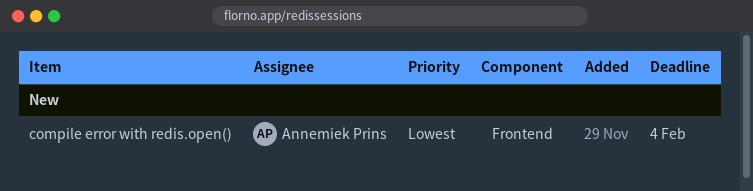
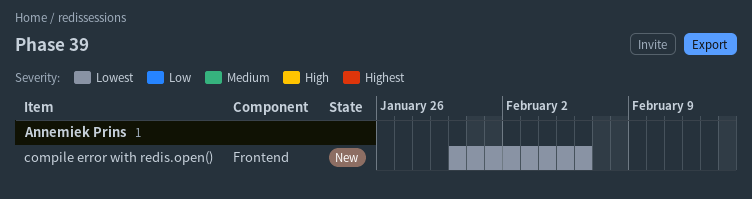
compile error with redis.open(), due: Feb 4 -> Feb 6

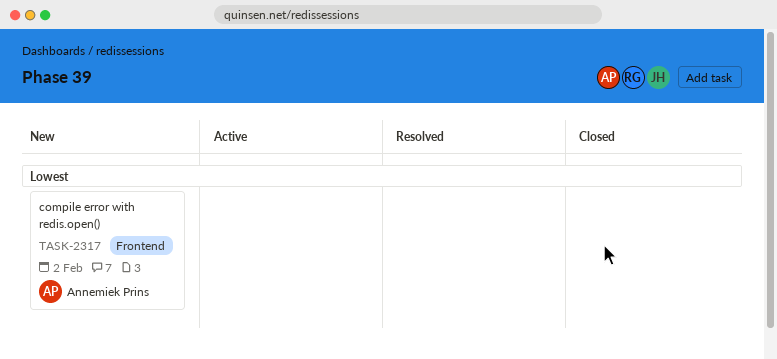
compile error with redis.open(), due: Feb 6 -> Feb 2

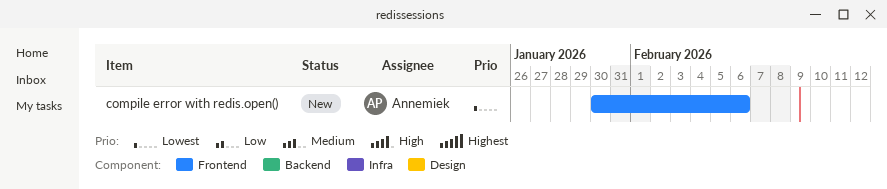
compile error with redis.open(), due: Feb 2 -> Feb 6

